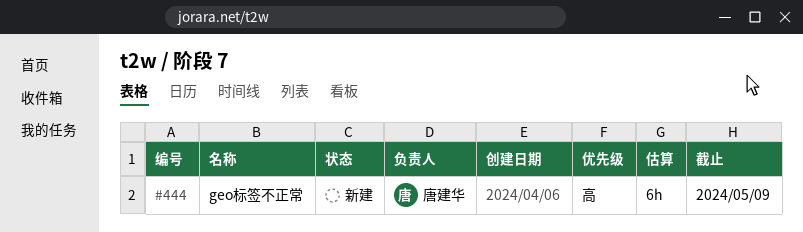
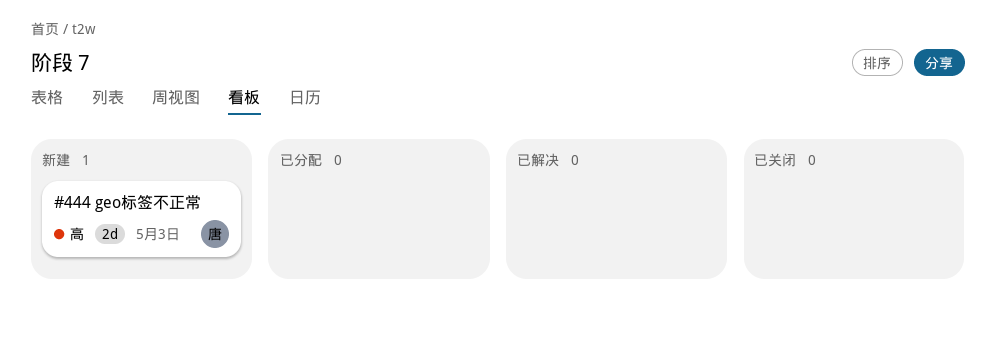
#444, estimate: 6h -> 2d
#444, due: May 9 -> May 3

